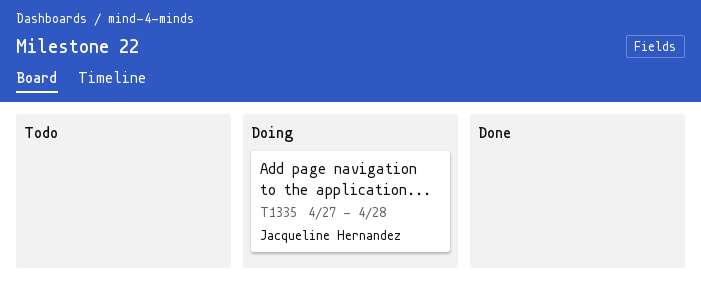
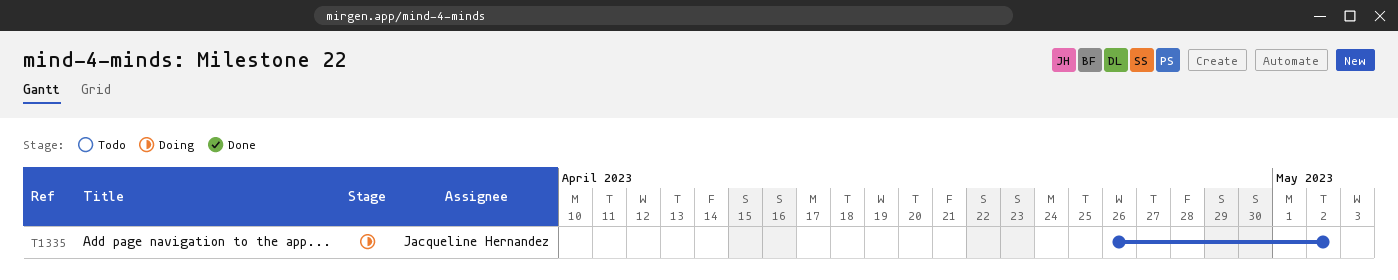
T1335, start: Apr 27 -> Apr 26
T1335, due: Apr 28 -> May 2

